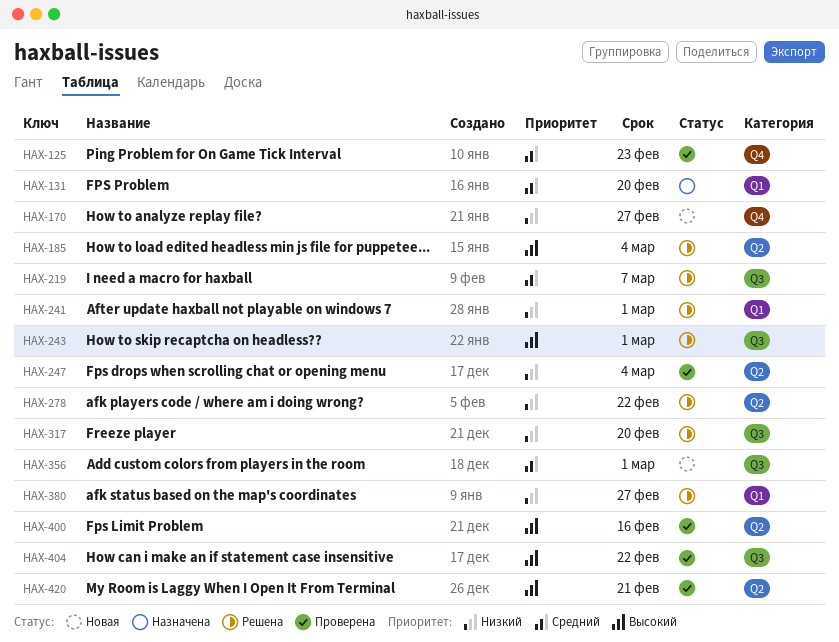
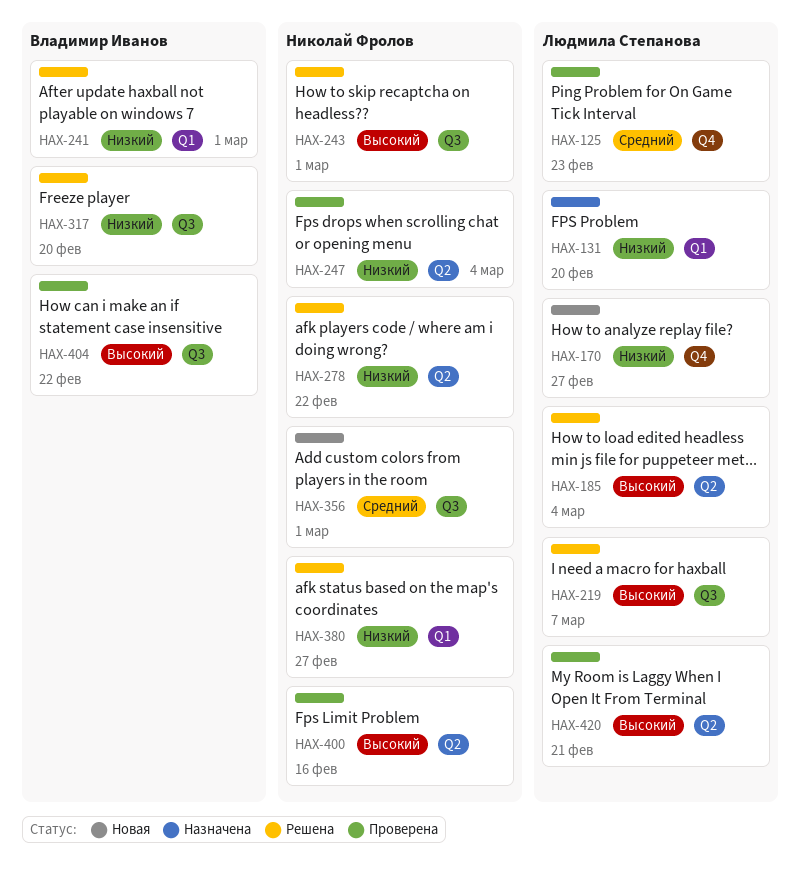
HAX-131, priority: Средний -> Низкий
HAX-219, priority: Средний -> Высокий

